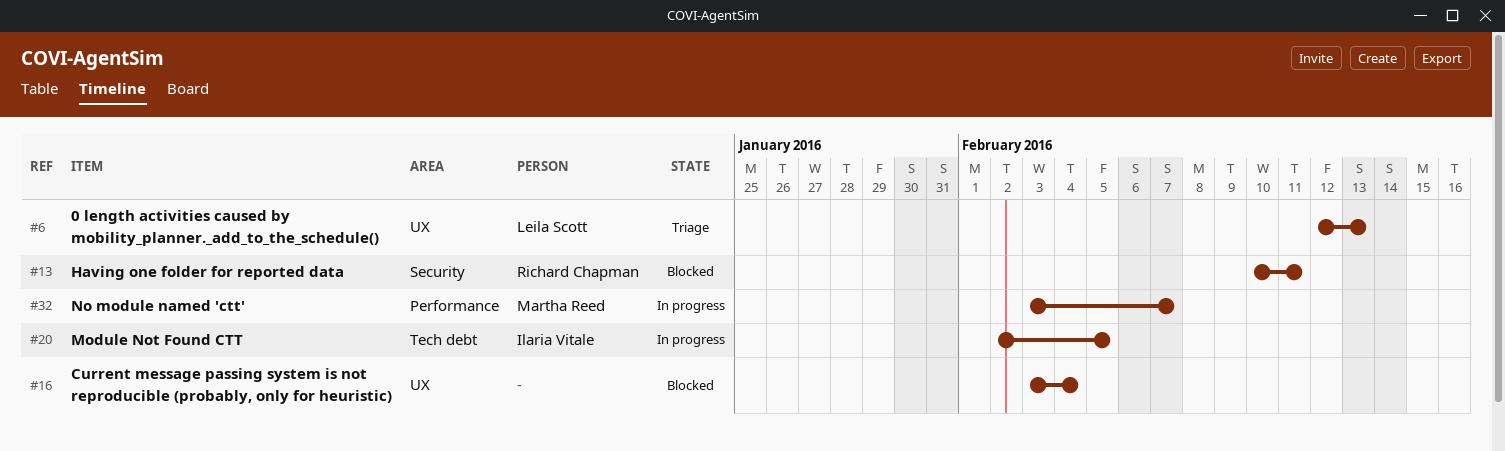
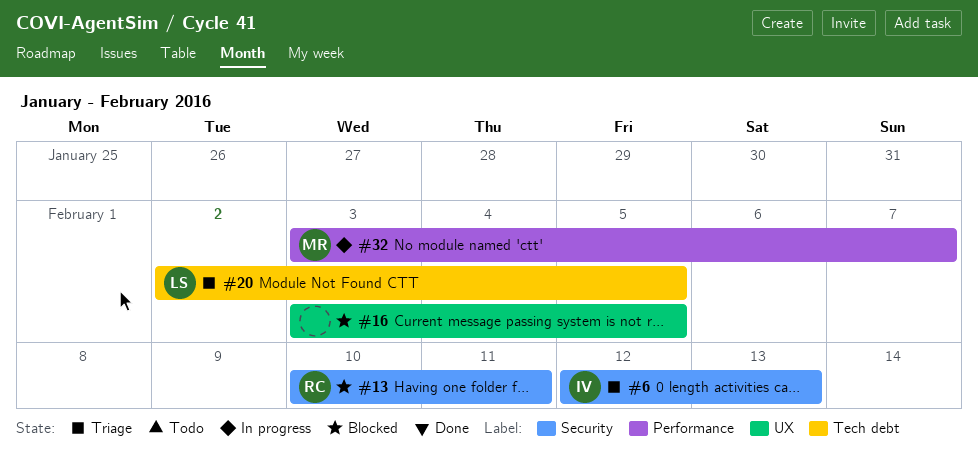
#6, owner: Leila Scott -> Ilaria Vitale
#6, label: UX -> Security
#16, due: Feb 4 -> Feb 5
#20, status: In progress -> Triage
#20, owner: Ilaria Vitale -> Leila Scott

